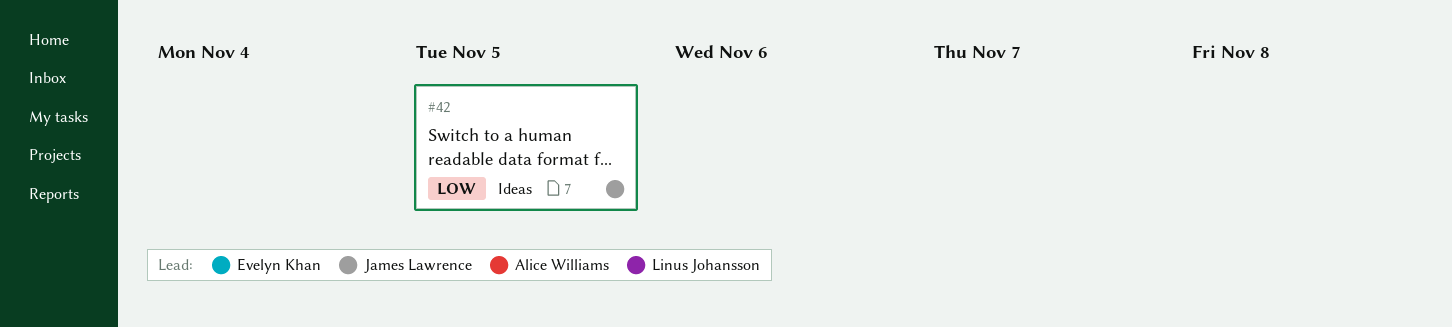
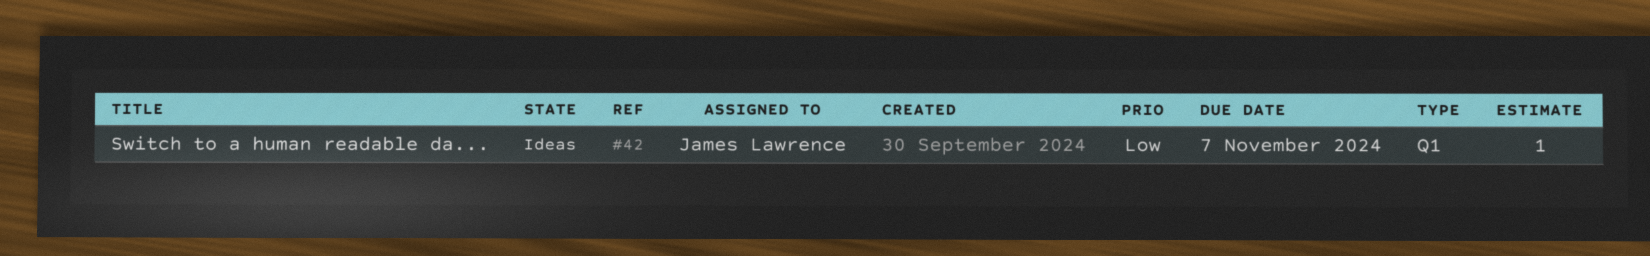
#42, due: Nov 5 -> Nov 7

